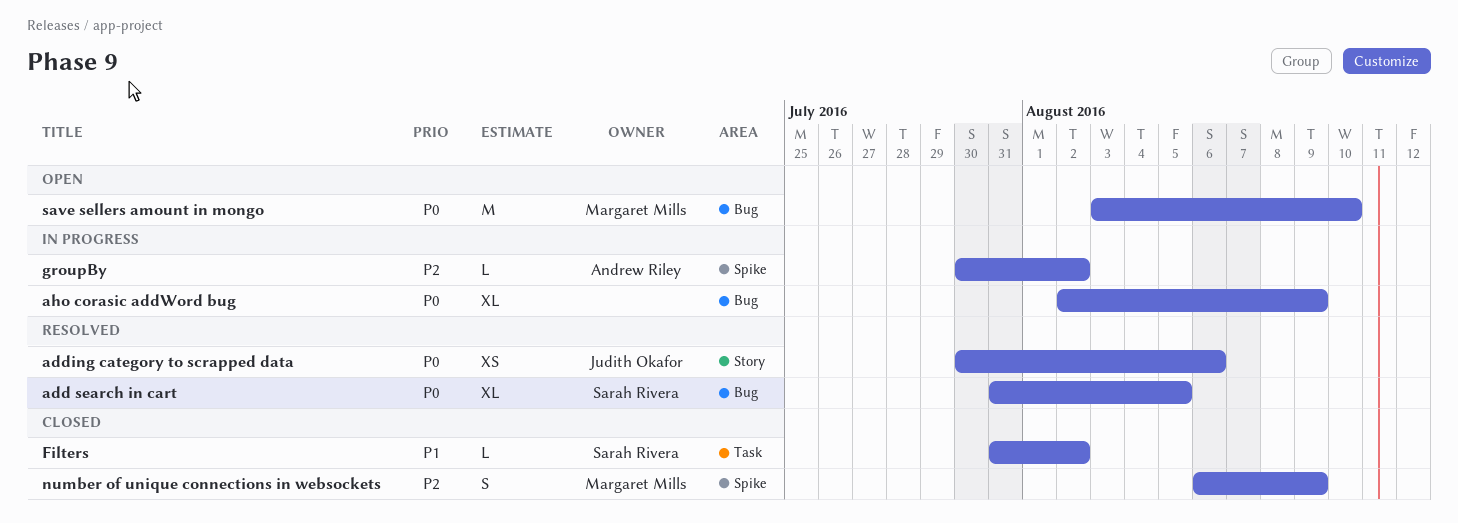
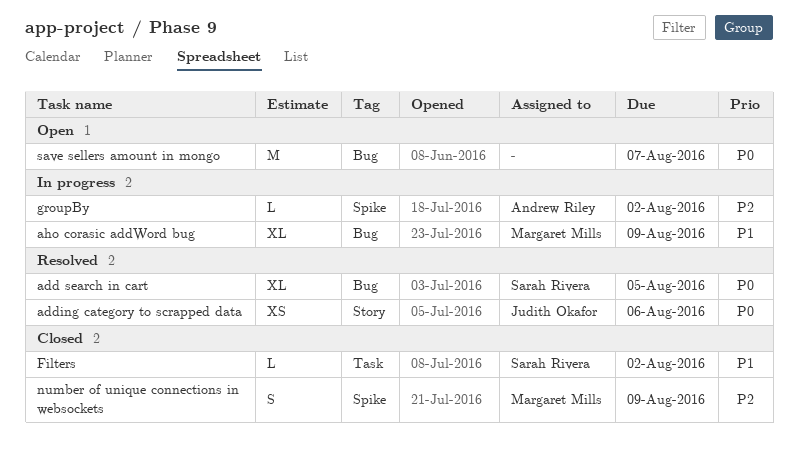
aho corasic addWord bug, owner: none -> Margaret Mills
aho corasic addWord bug, priority: P0 -> P1
save sellers amount in mongo, owner: Margaret Mills -> none
save sellers amount in mongo, due: Aug 10 -> Aug 7

